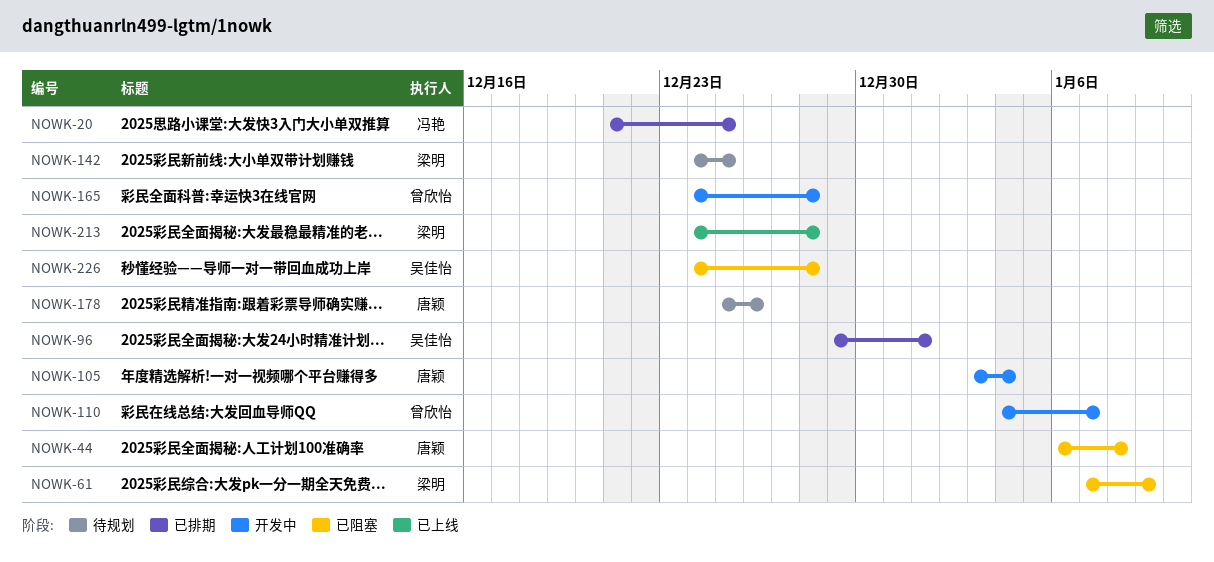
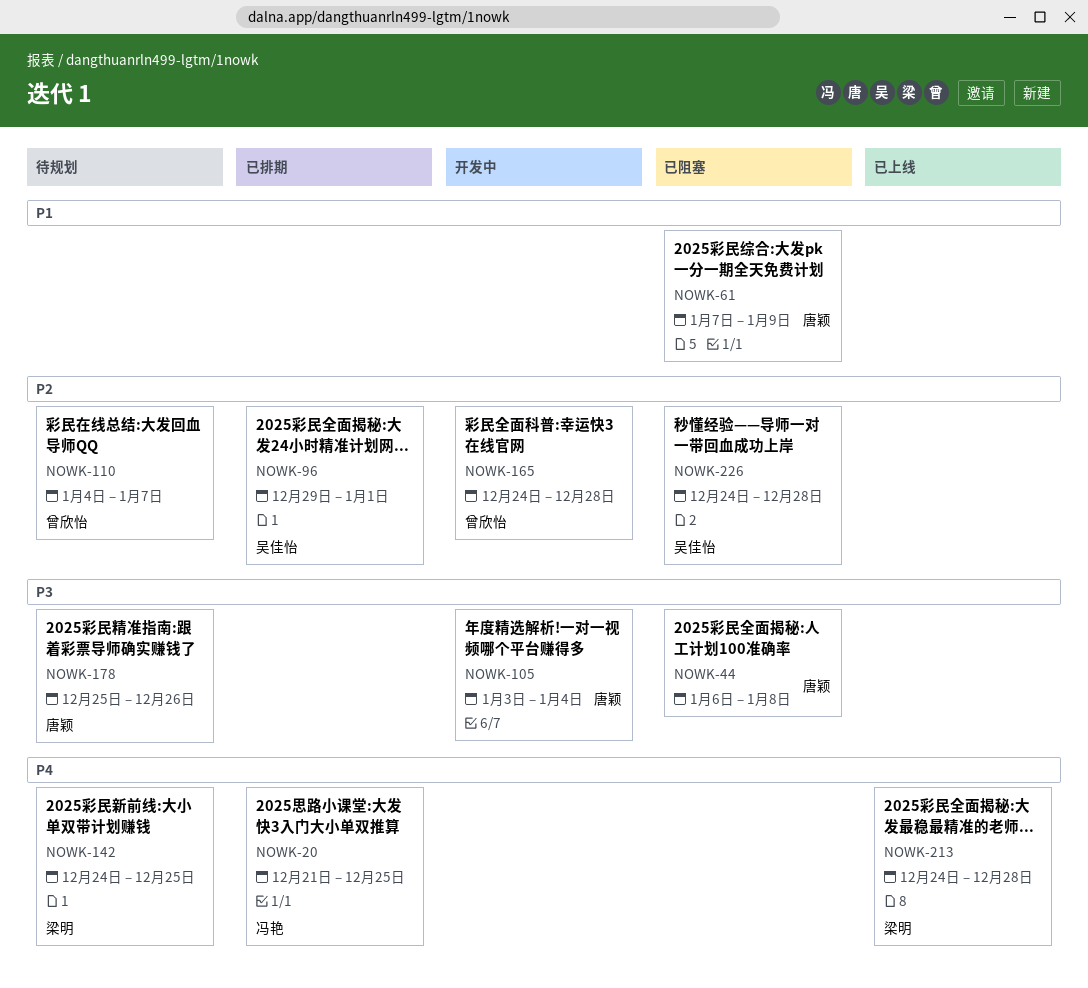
NOWK-61, owner: 梁明 -> 唐颖
NOWK-110, status: 开发中 -> 待规划

